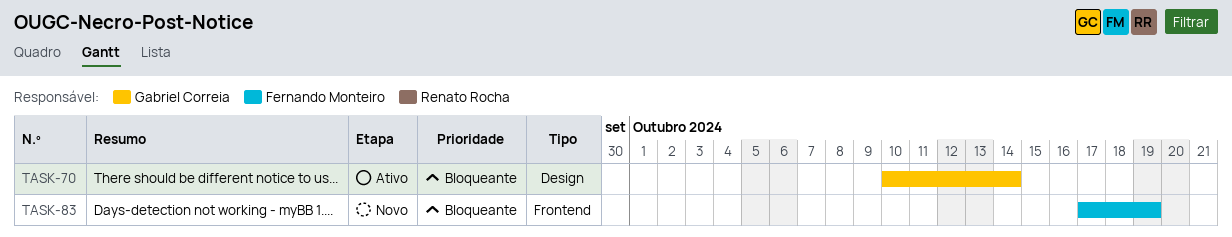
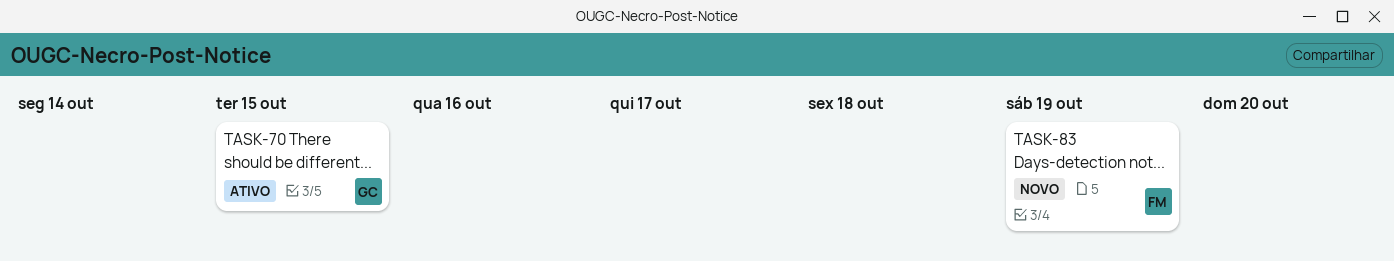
TASK-70, due: Oct 14 -> Oct 15

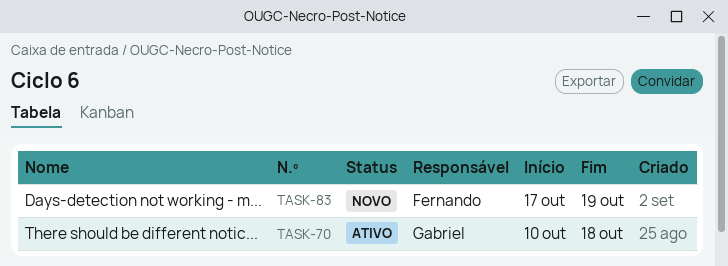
TASK-70, due: Oct 15 -> Oct 18

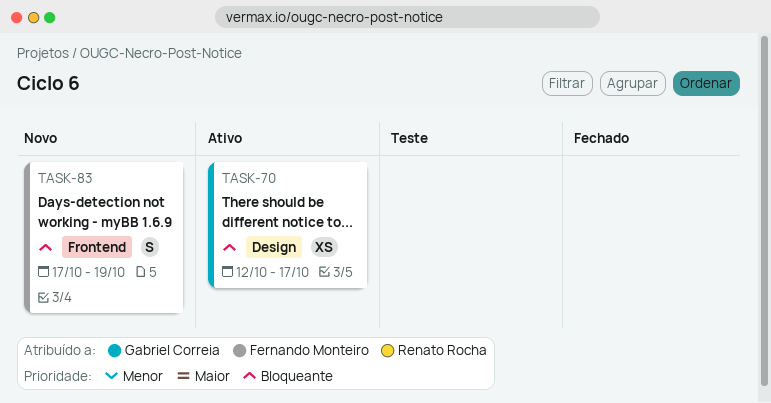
TASK-70, start: Oct 10 -> Oct 12
TASK-70, due: Oct 18 -> Oct 17

